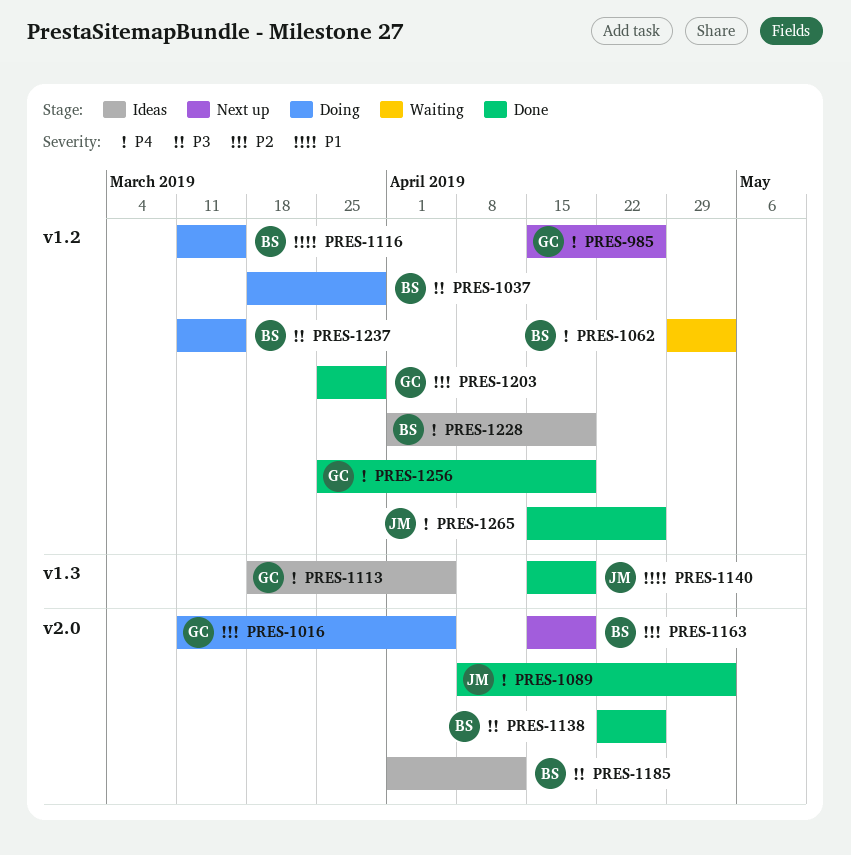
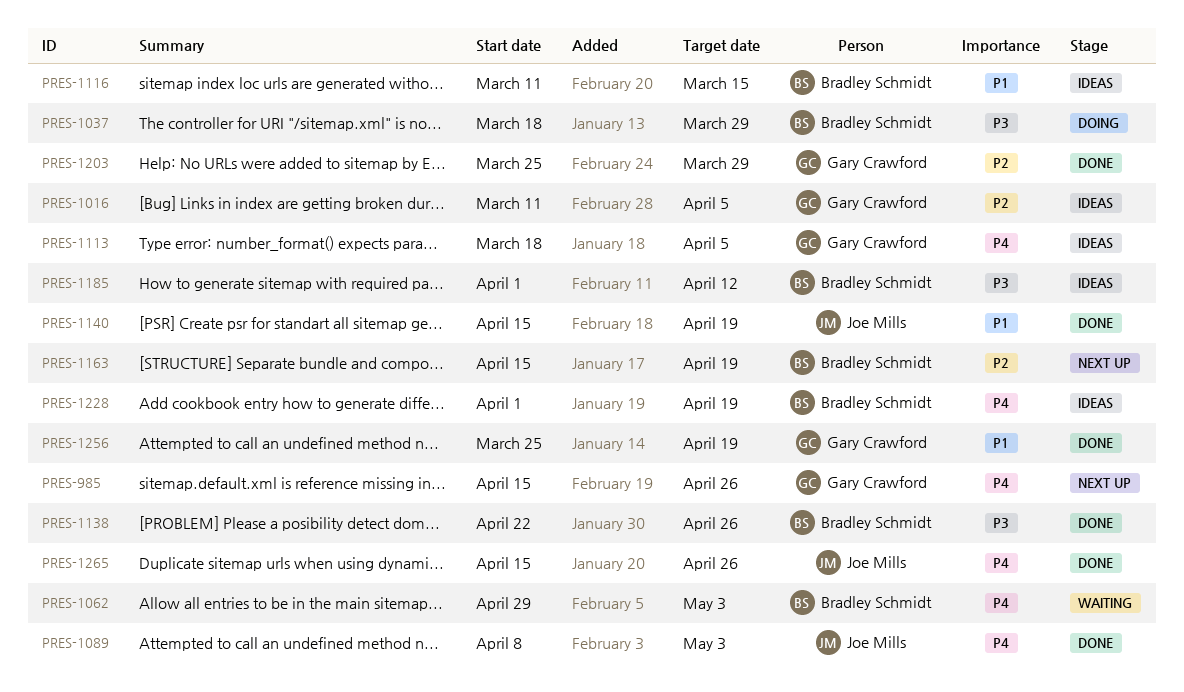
PRES-1016, status: Doing -> Ideas
PRES-1116, status: Doing -> Ideas
PRES-1237: present -> none
PRES-1256, priority: P4 -> P1

